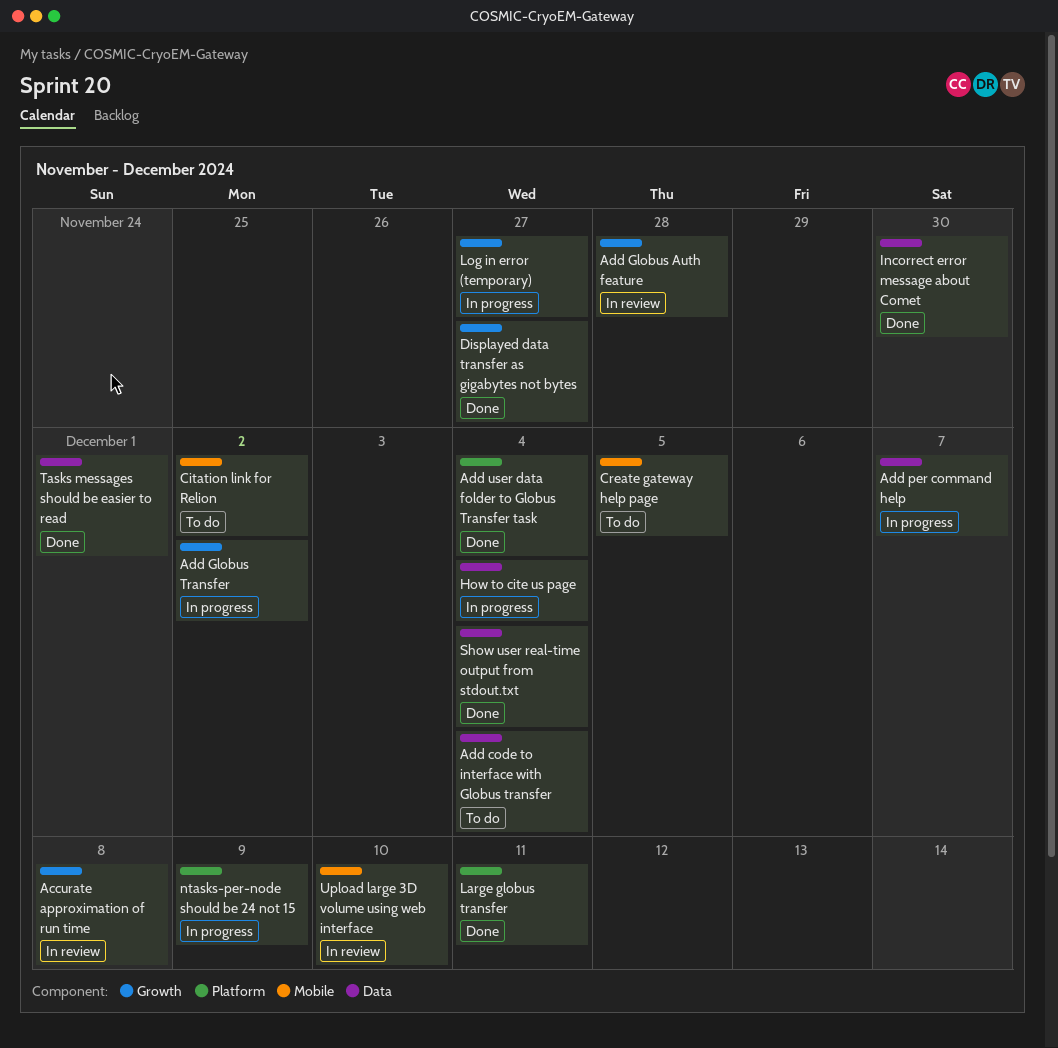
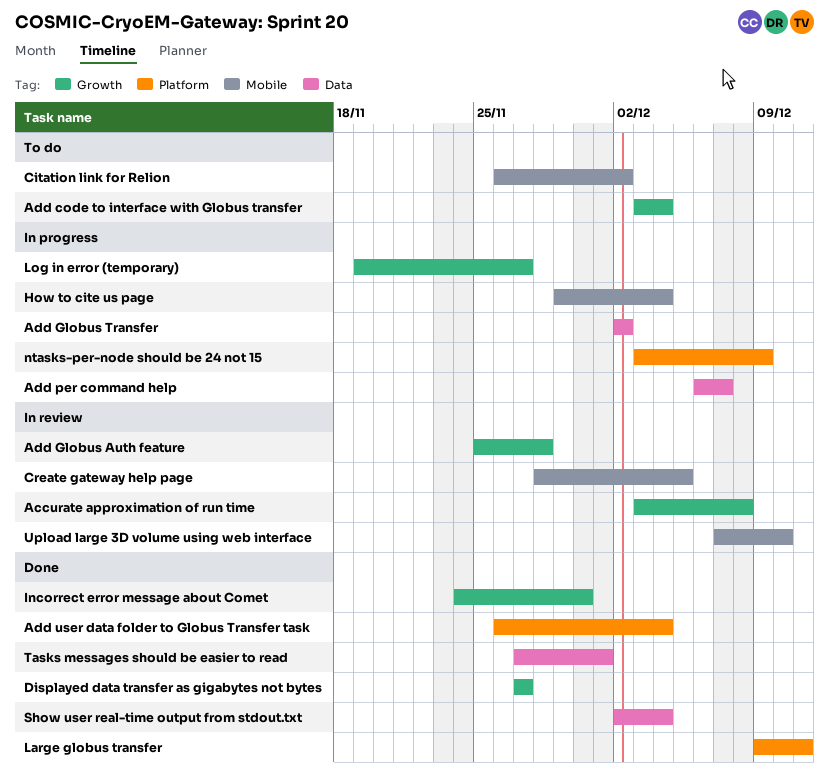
Add code to interface with Globus transfer, label: Data -> Growth
Add Globus Transfer, label: Growth -> Data
Create gateway help page, status: To do -> In review
How to cite us page, label: Data -> Mobile
Incorrect error message about Comet, label: Data -> Growth

